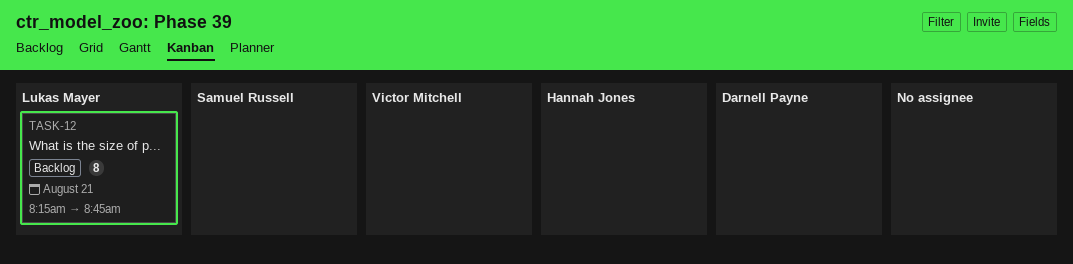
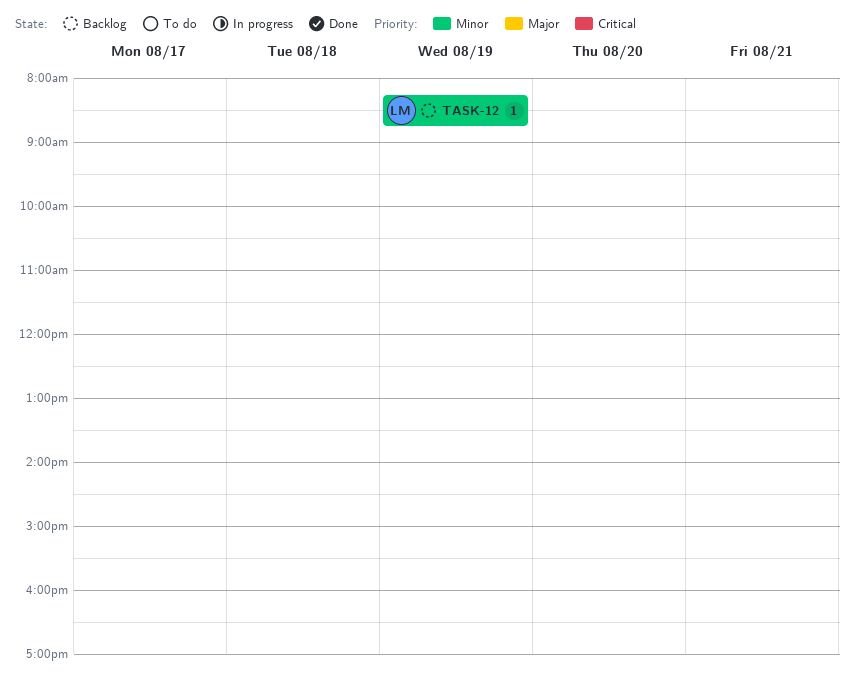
TASK-12, estimate: 8 -> 1
TASK-12, day: Aug 21 -> Aug 19

